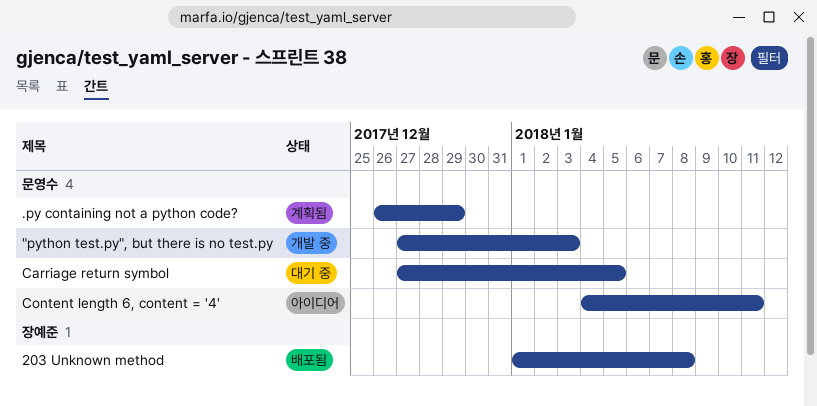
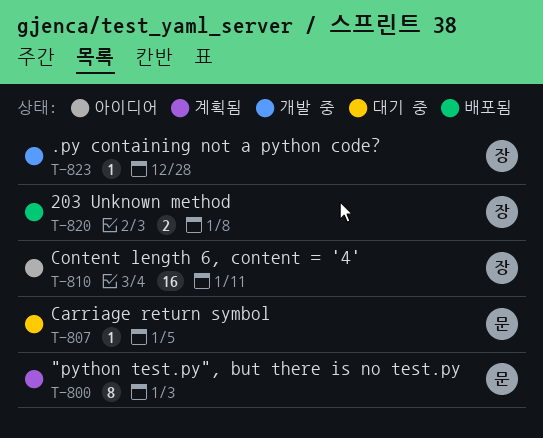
"python test.py", but there is no test.py, status: 개발 중 -> 계획됨
.py containing not a python code?, status: 계획됨 -> 개발 중
.py containing not a python code?, owner: 문영수 -> 장예준
.py containing not a python code?, due: Dec 29 -> Dec 28
Content length 6, content = '4', owner: 문영수 -> 장예준

